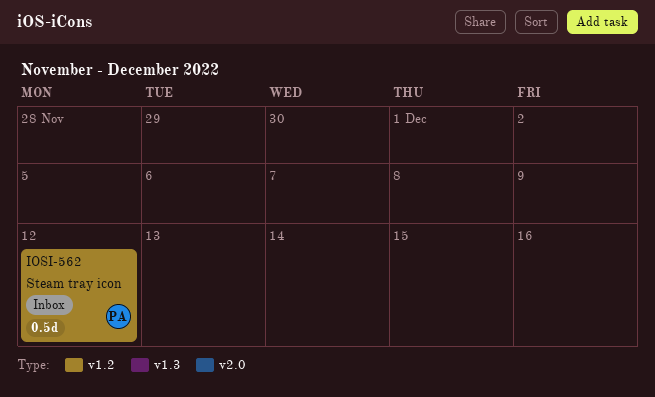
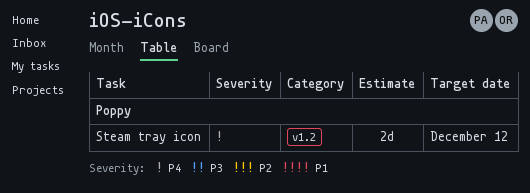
Steam tray icon, estimate: 0.5d -> 2d

